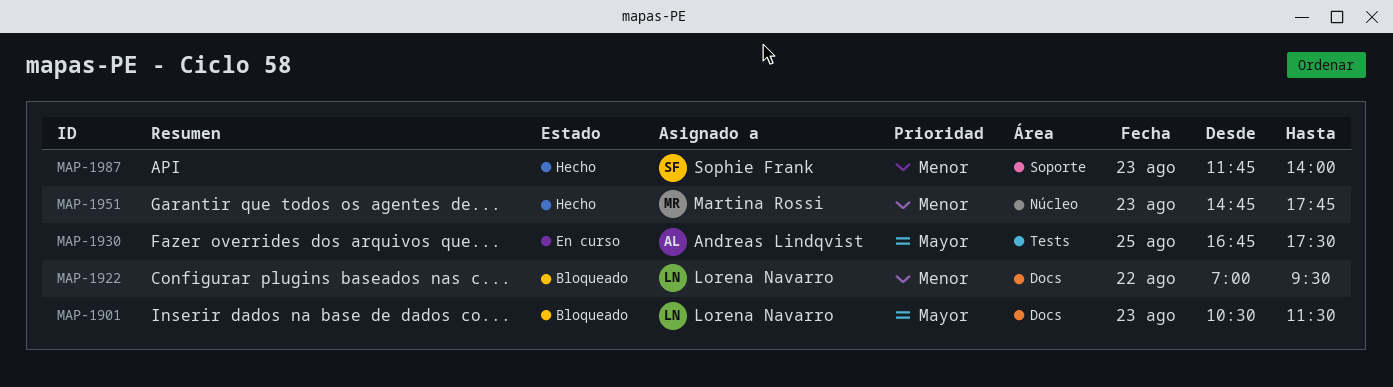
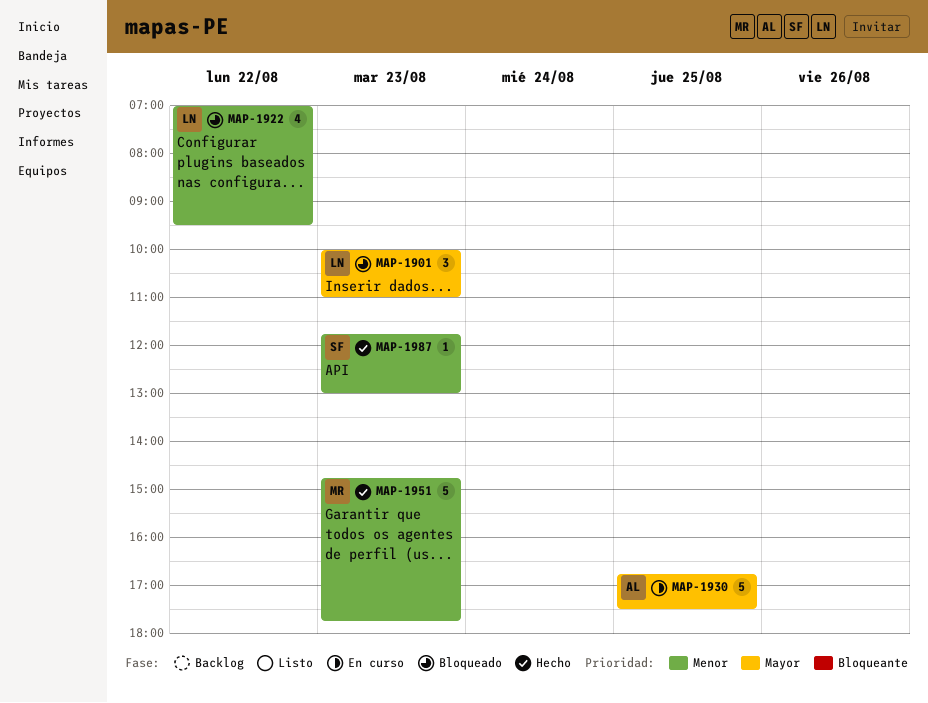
MAP-1901, begins: 10:30 -> 10:00
MAP-1901, ends: 11:30 -> 11:00
MAP-1987, ends: 14:00 -> 13:00

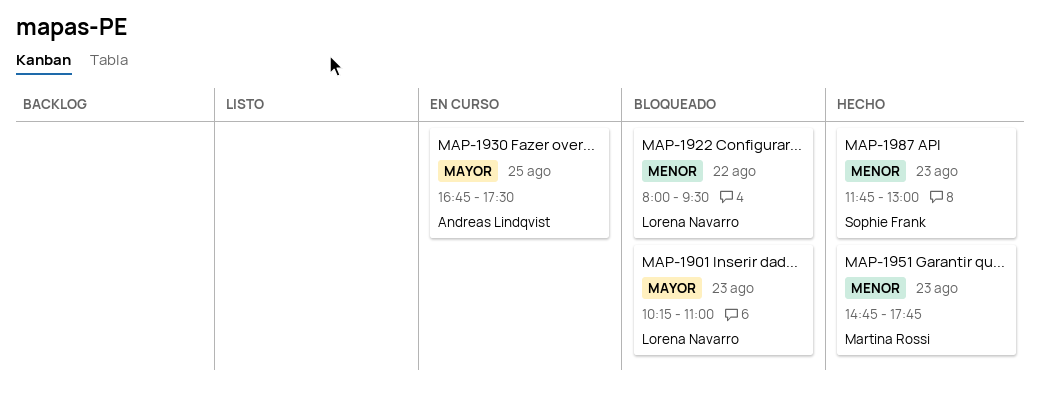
MAP-1901, begins: 10:00 -> 10:15
MAP-1922, begins: 07:00 -> 08:00

